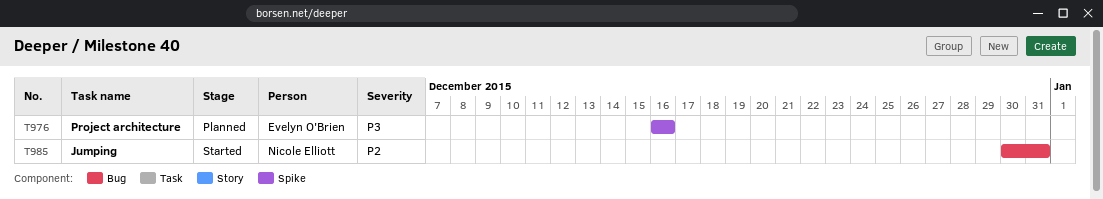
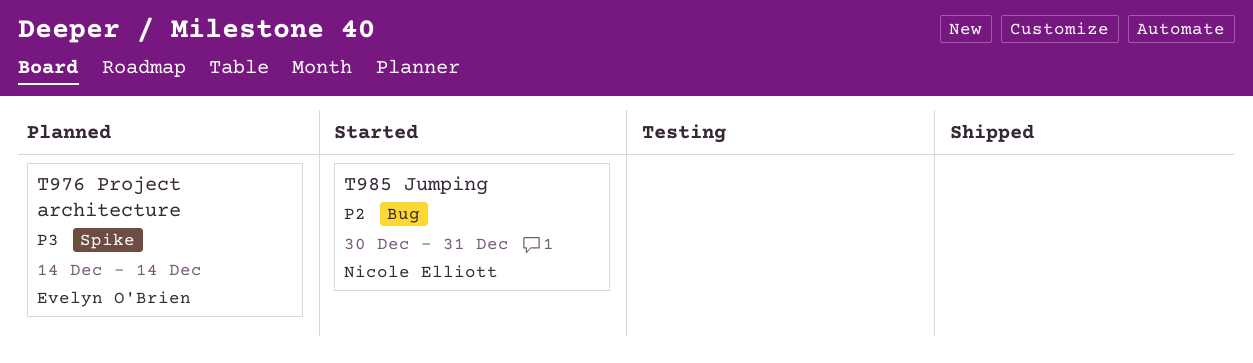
T976, start: Dec 16 -> Dec 14
T976, due: Dec 16 -> Dec 14

